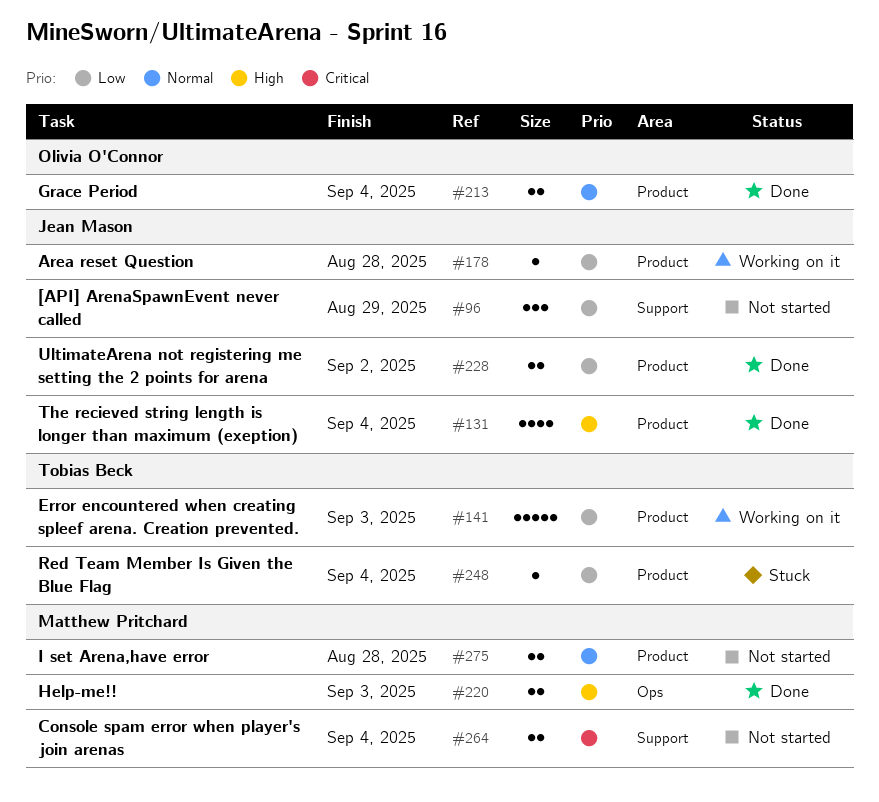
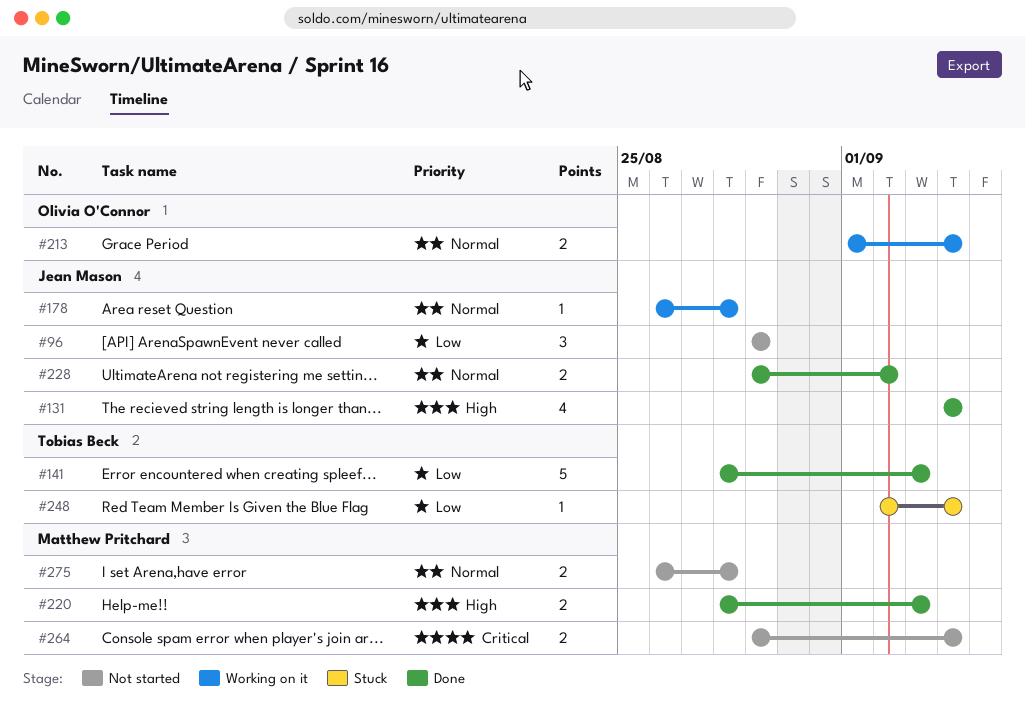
#141, status: Working on it -> Done
#178, priority: Low -> Normal
#213, status: Done -> Working on it
#228, priority: Low -> Normal

